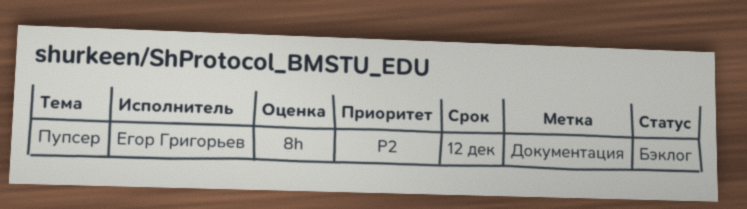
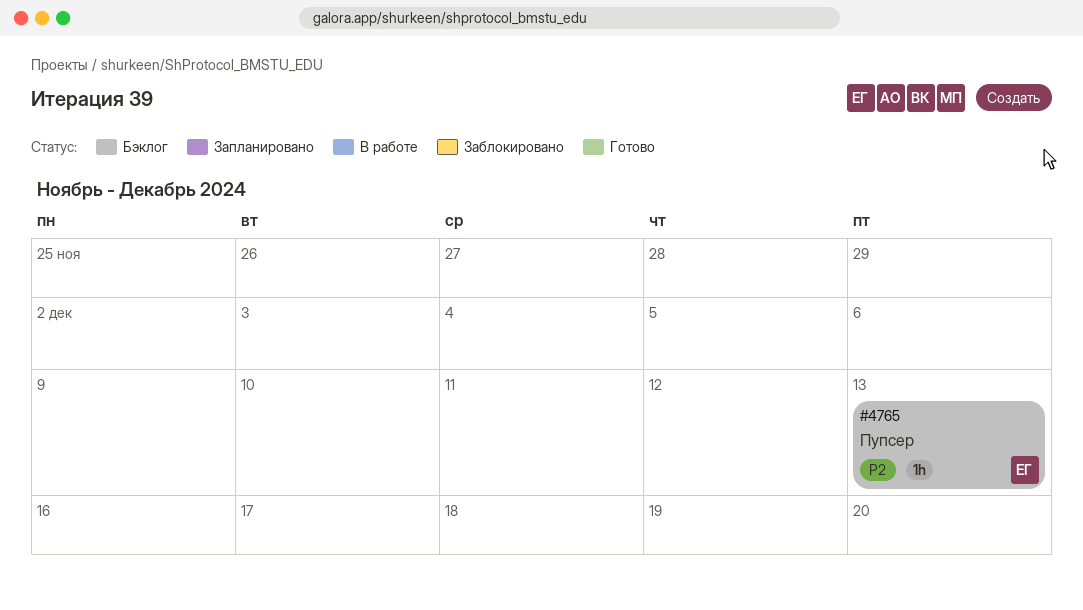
Пупсер, estimate: 8h -> 1h
Пупсер, due: Dec 12 -> Dec 13

